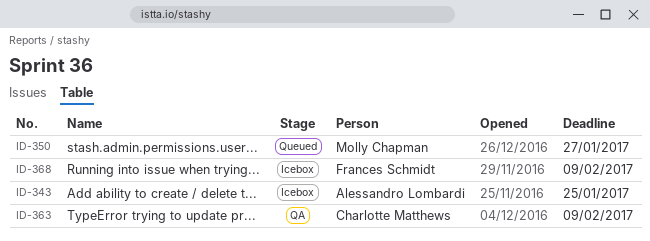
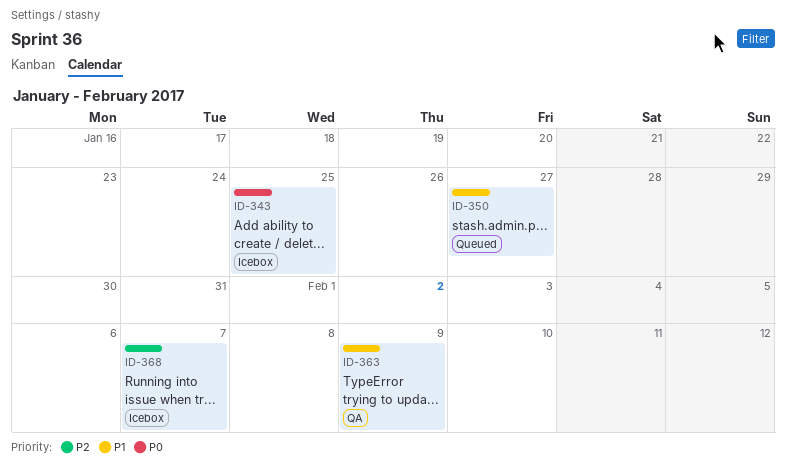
ID-368, due: Feb 9 -> Feb 7

